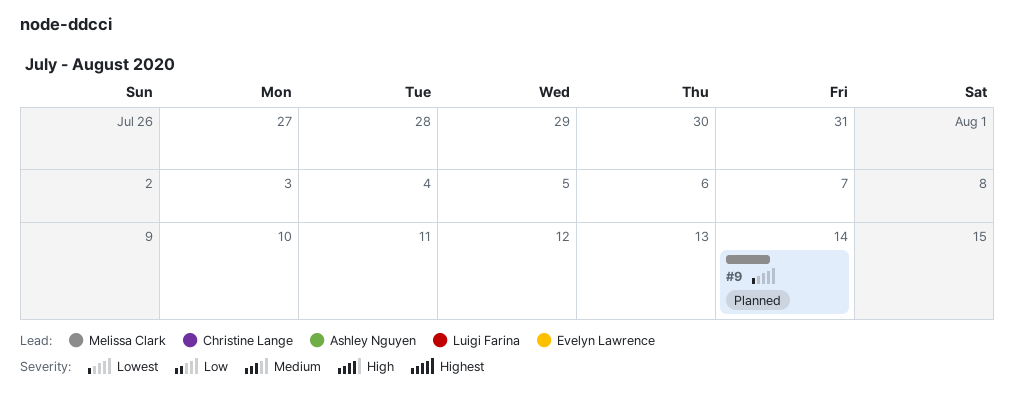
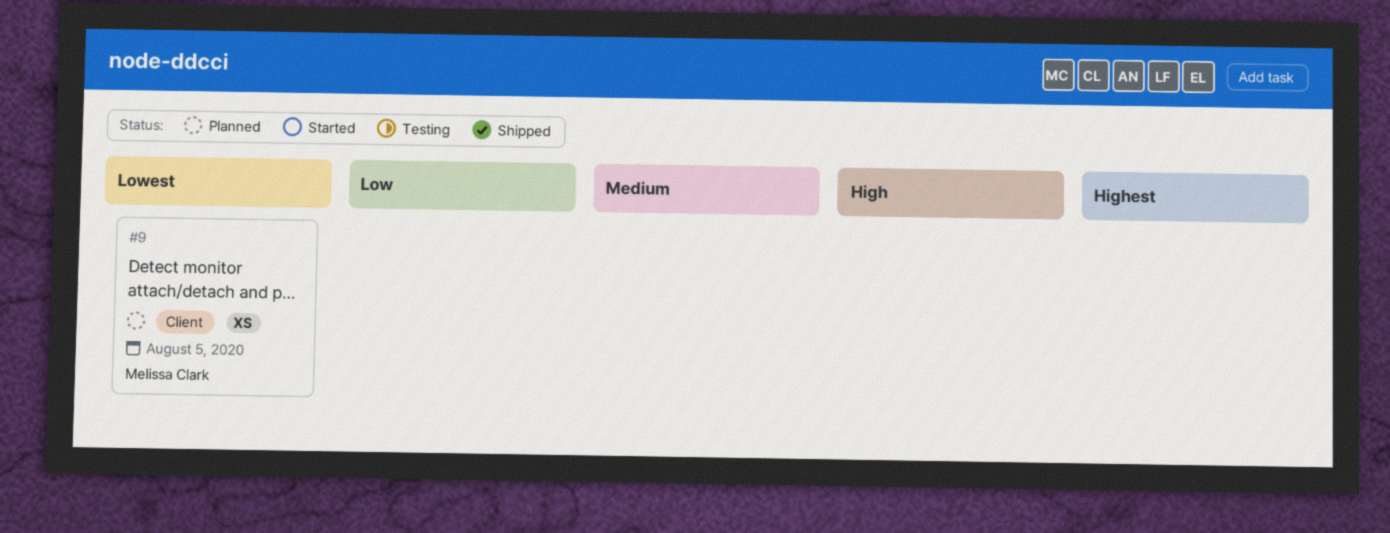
#9, due: Aug 14 -> Aug 5

